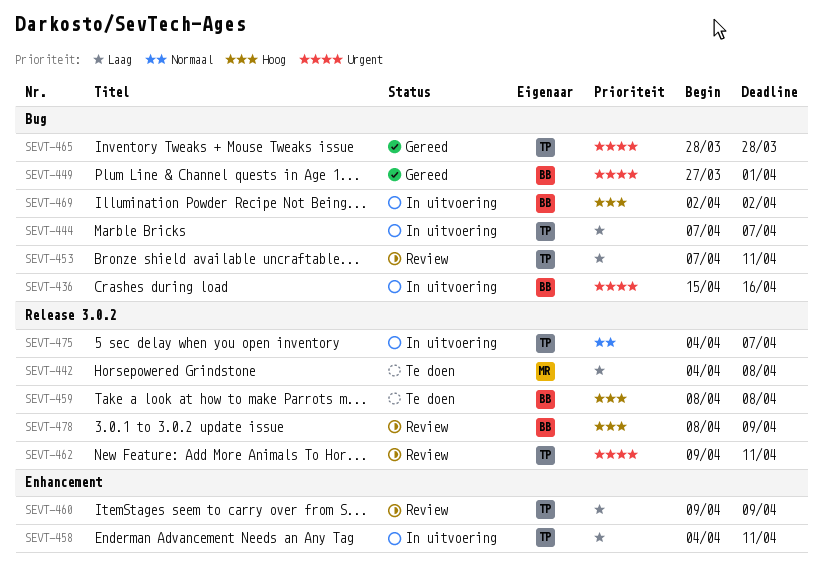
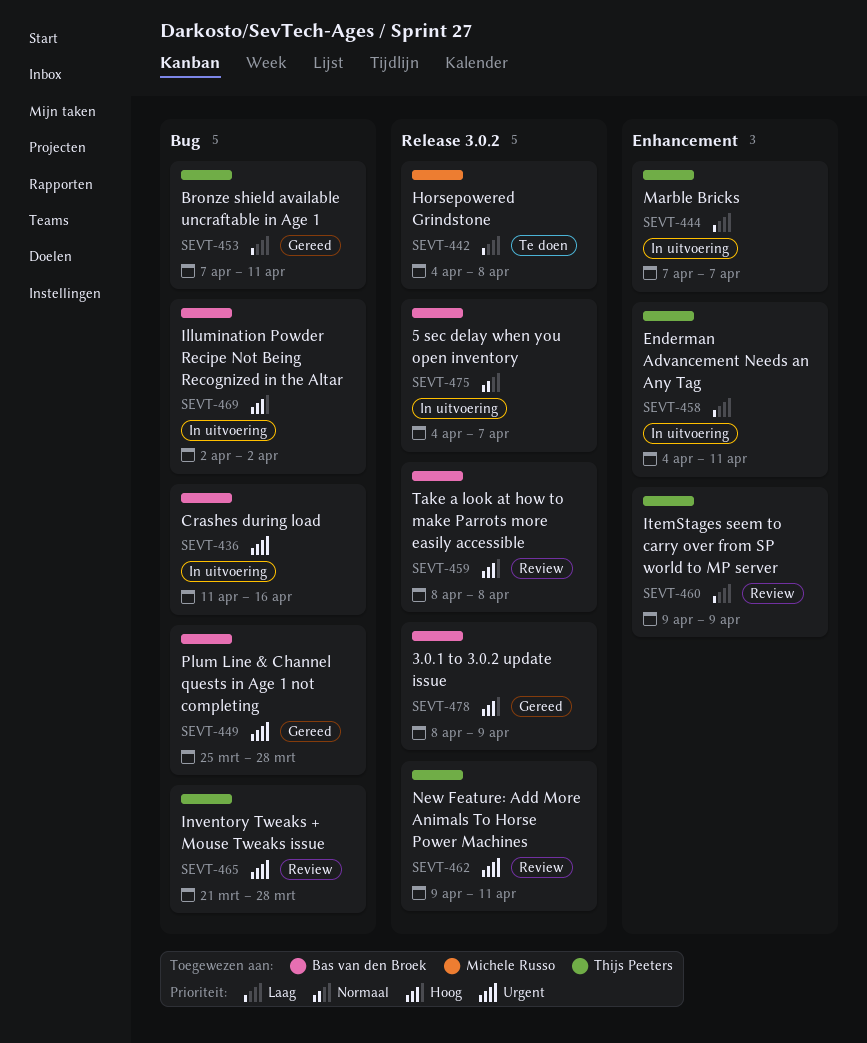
SEVT-436, start: Apr 15 -> Apr 11
SEVT-444, label: Bug -> Enhancement
SEVT-449, start: Mar 27 -> Mar 25
SEVT-449, due: Apr 1 -> Mar 28
SEVT-453, status: Review -> Gereed
SEVT-459, status: Te doen -> Review
SEVT-465, status: Gereed -> Review
SEVT-465, start: Mar 28 -> Mar 21
SEVT-475, owner: Thijs Peeters -> Bas van den Broek
SEVT-478, status: Review -> Gereed

